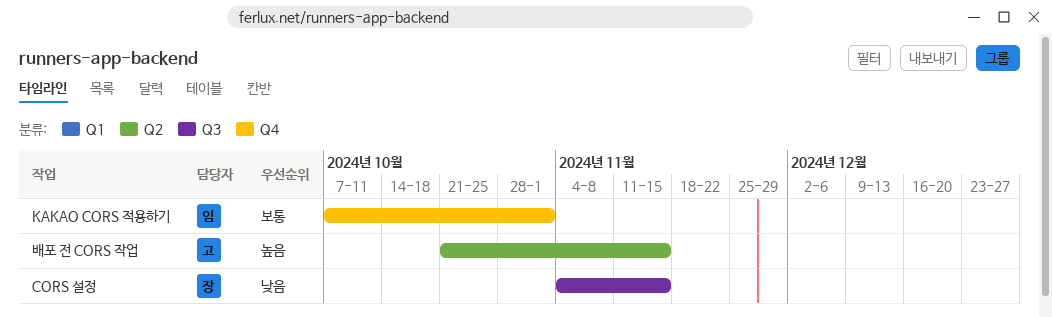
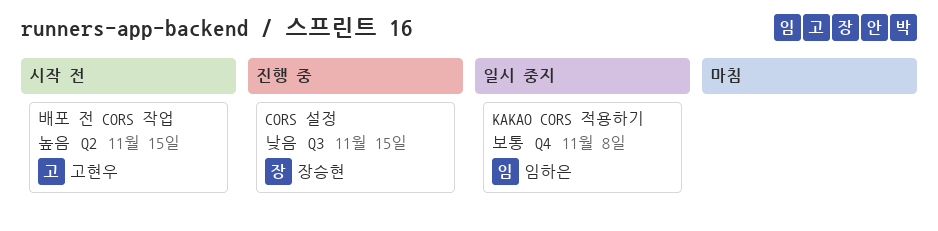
KAKAO CORS 적용하기, due: Nov 1 -> Nov 8

